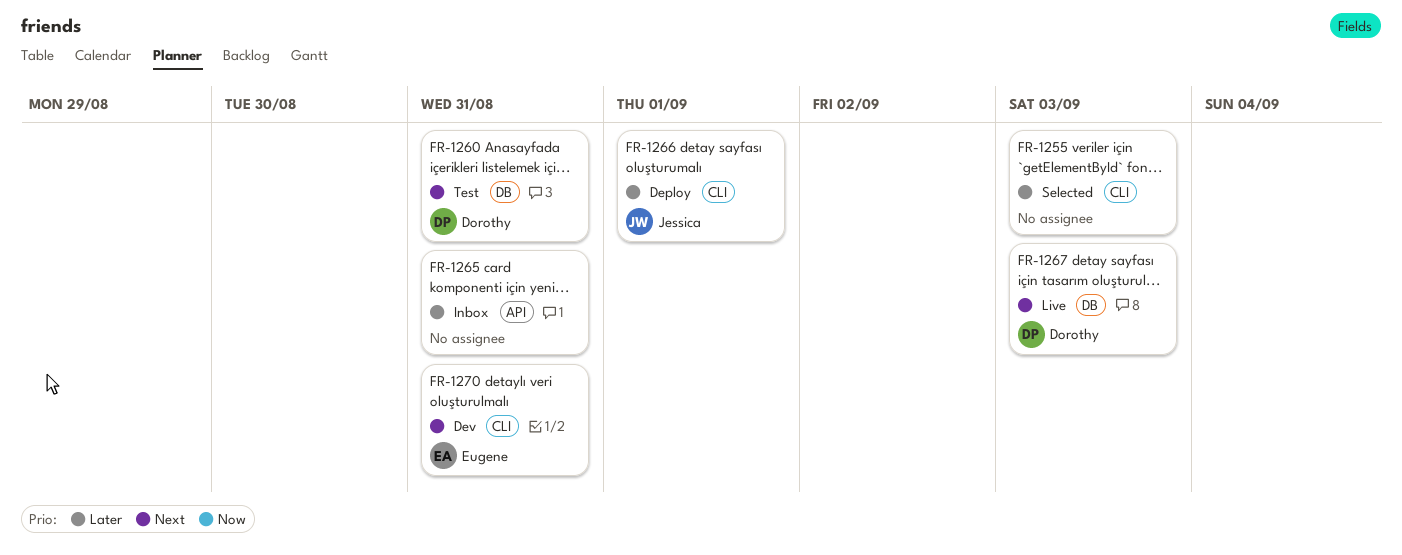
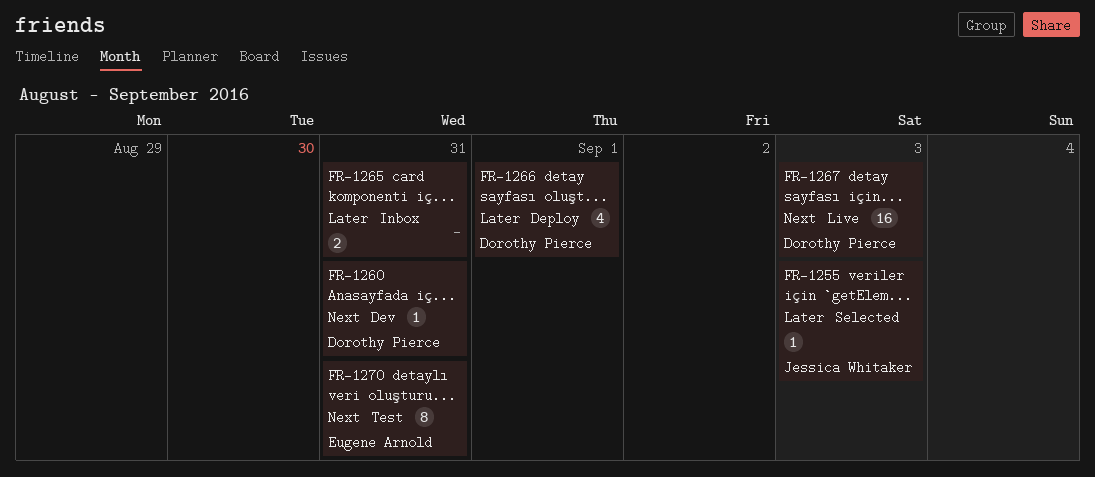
FR-1255, owner: none -> Jessica Whitaker
FR-1260, status: Test -> Dev
FR-1266, owner: Jessica Whitaker -> Dorothy Pierce
FR-1270, status: Dev -> Test

